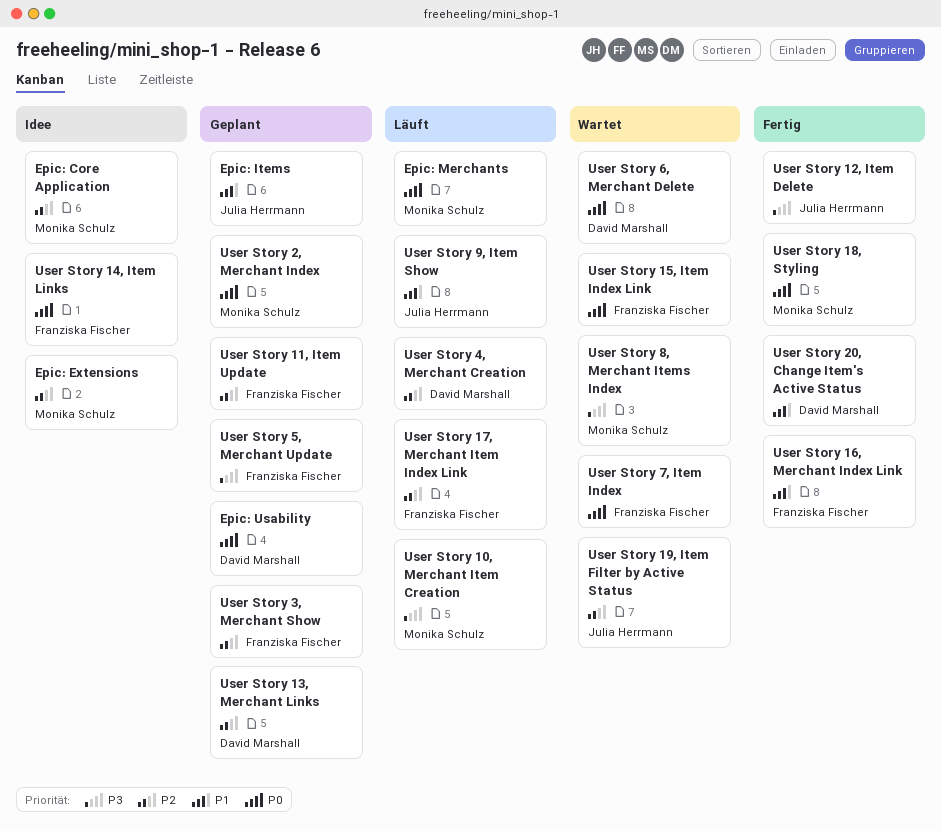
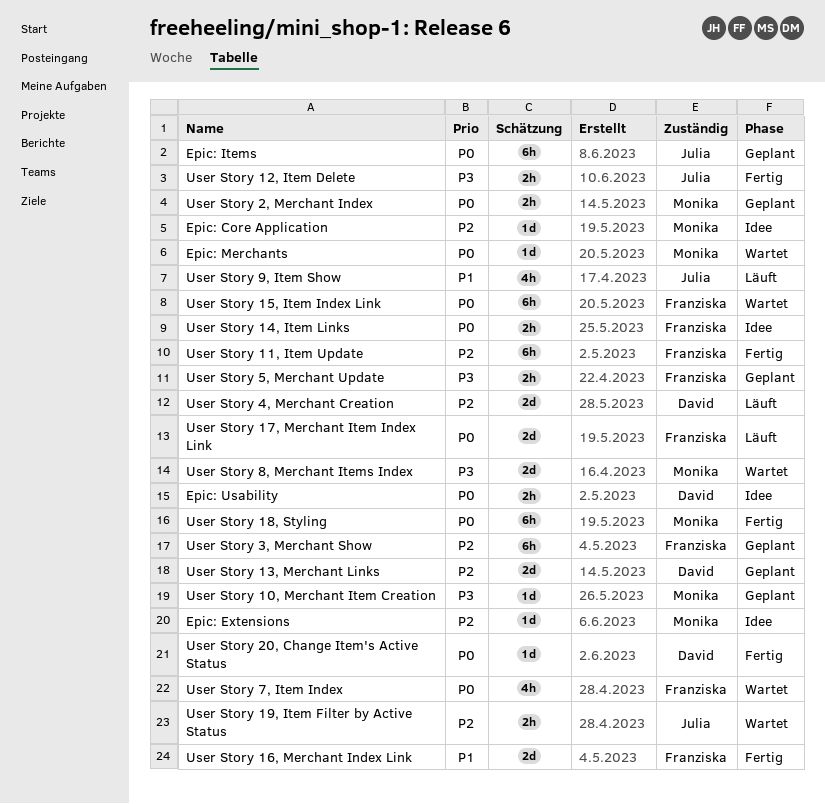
Epic: Items, priority: P1 -> P0
Epic: Merchants, status: Läuft -> Wartet
Epic: Usability, status: Geplant -> Idee
User Story 10, Merchant Item Creation, status: Läuft -> Geplant
User Story 11, Item Update, status: Geplant -> Fertig
User Story 17, Merchant Item Index Link, priority: P2 -> P0
User Story 20, Change Item's Active Status, priority: P1 -> P0
User Story 6, Merchant Delete: present -> none

